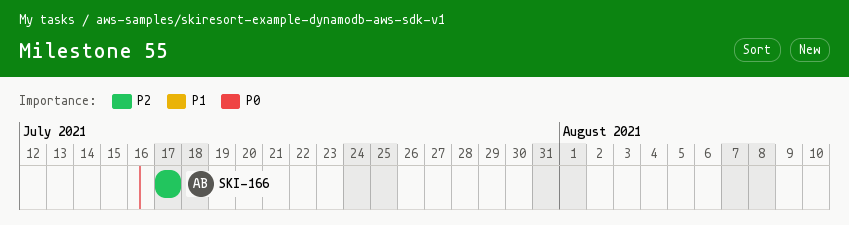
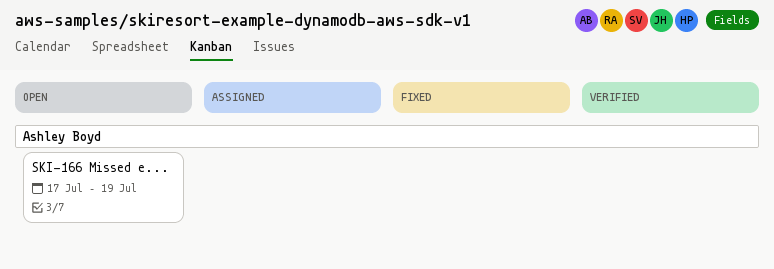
SKI-166, due: Jul 17 -> Jul 19

